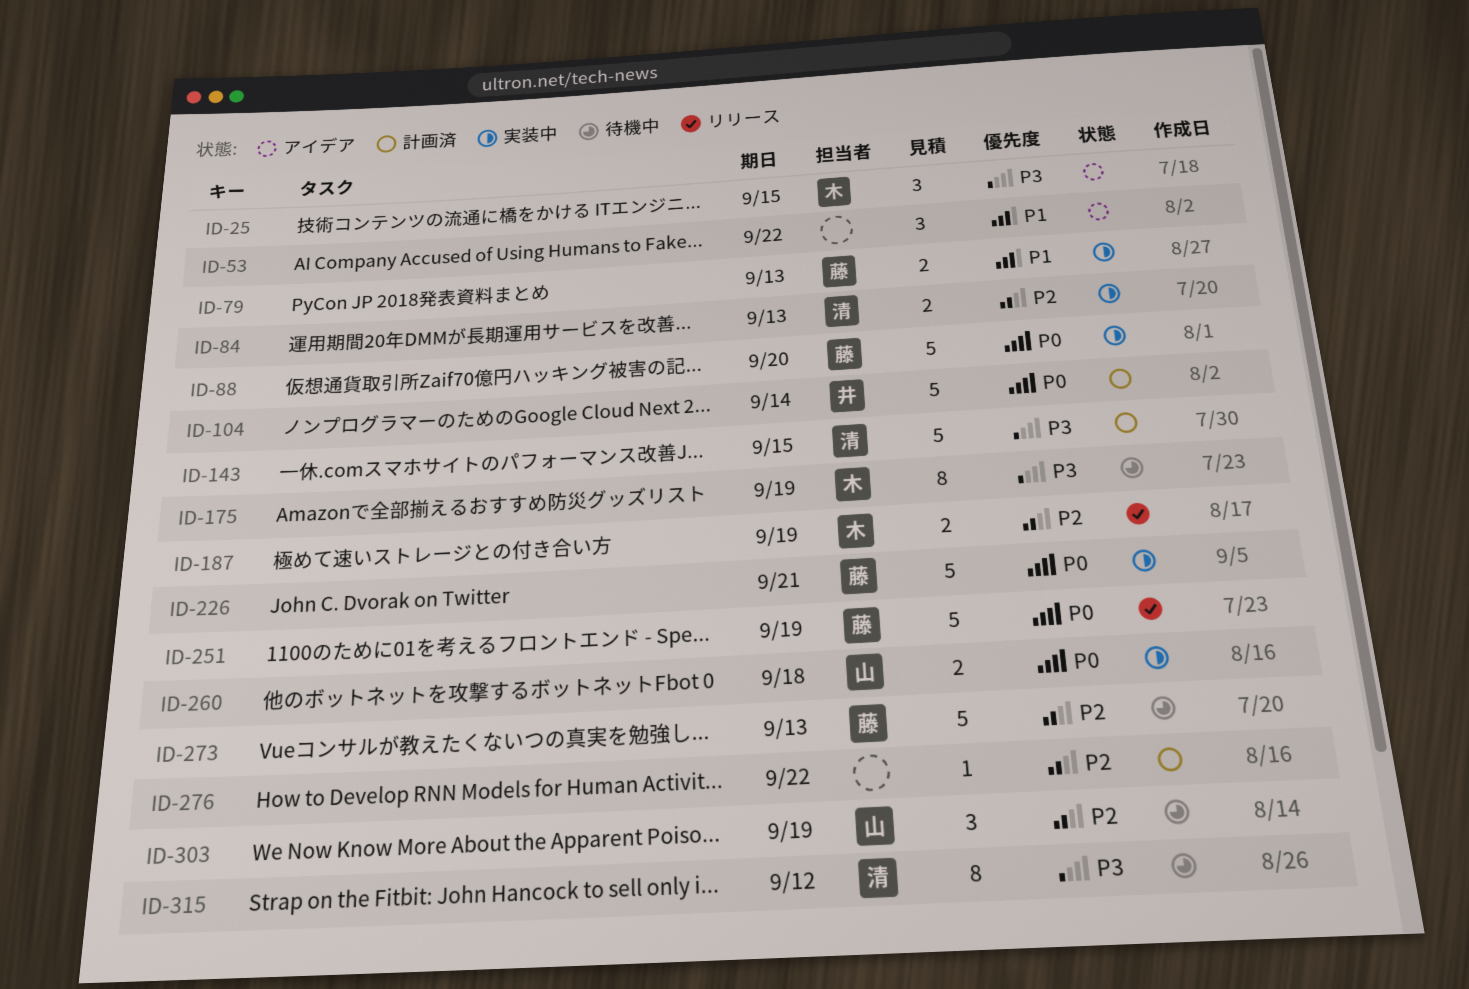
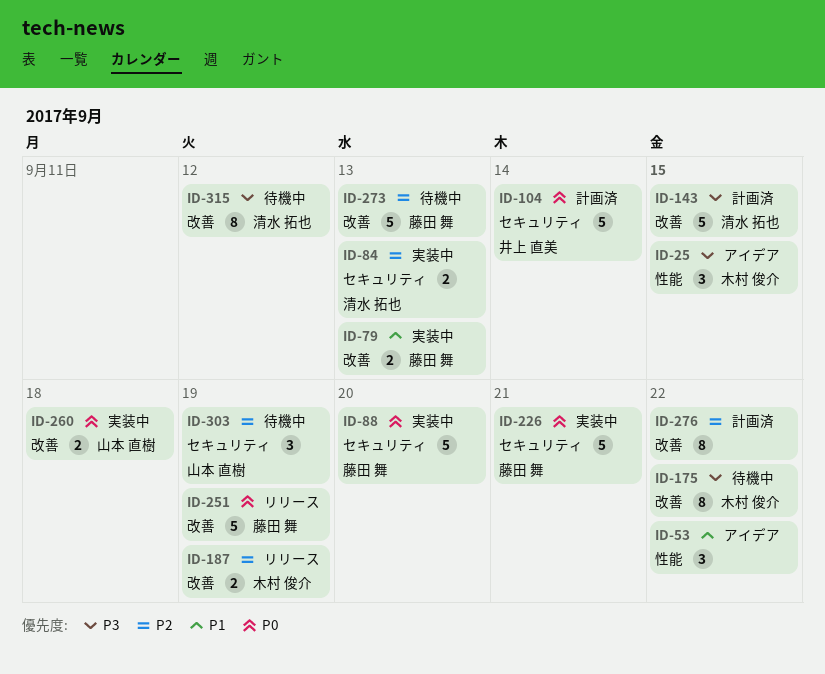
ID-175, due: Sep 19 -> Sep 22
ID-276, estimate: 1 -> 8

